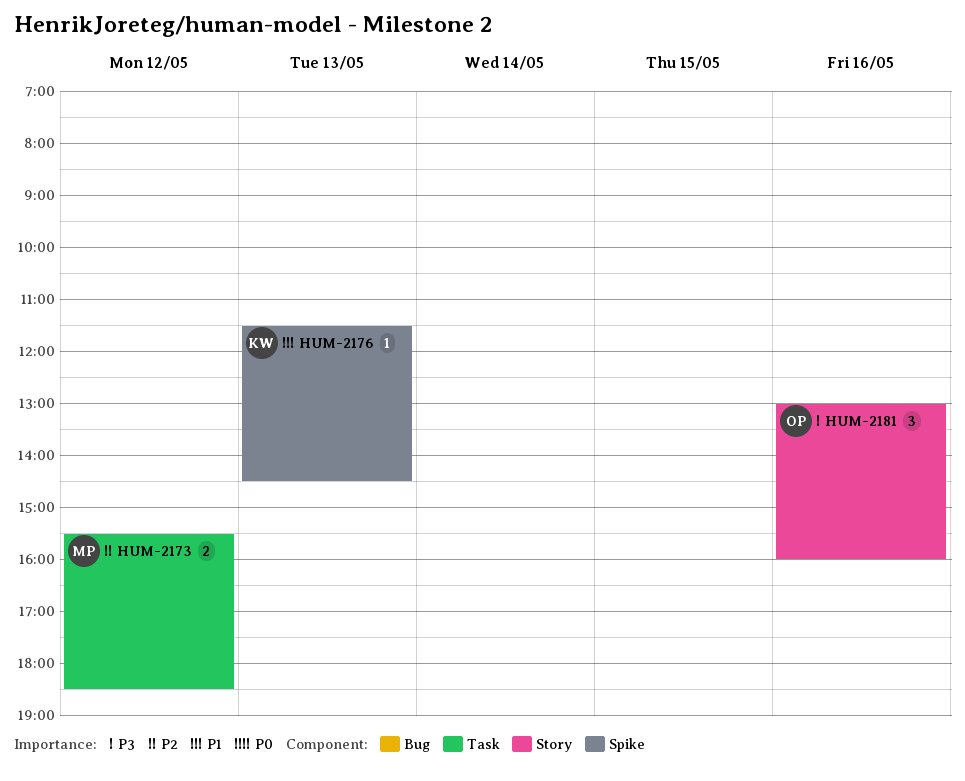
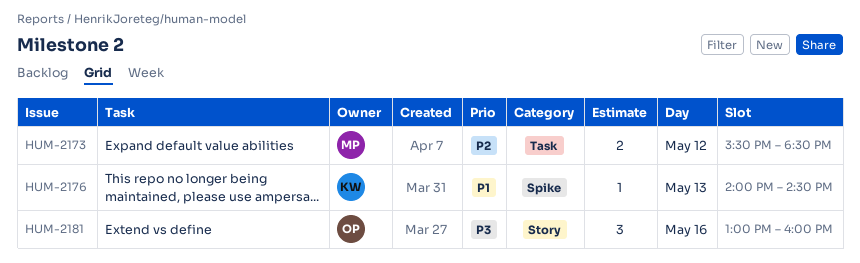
HUM-2176, begins: 11:30 -> 14:00

